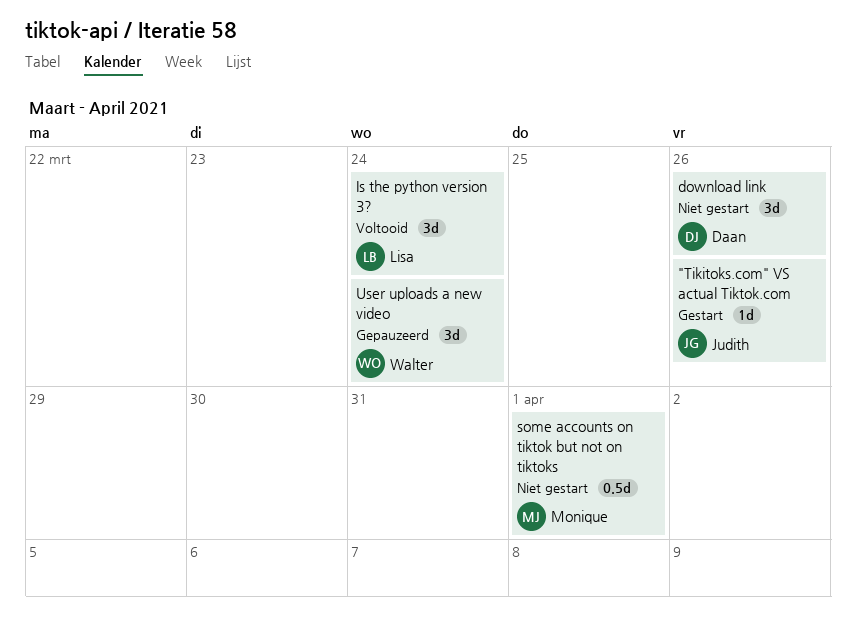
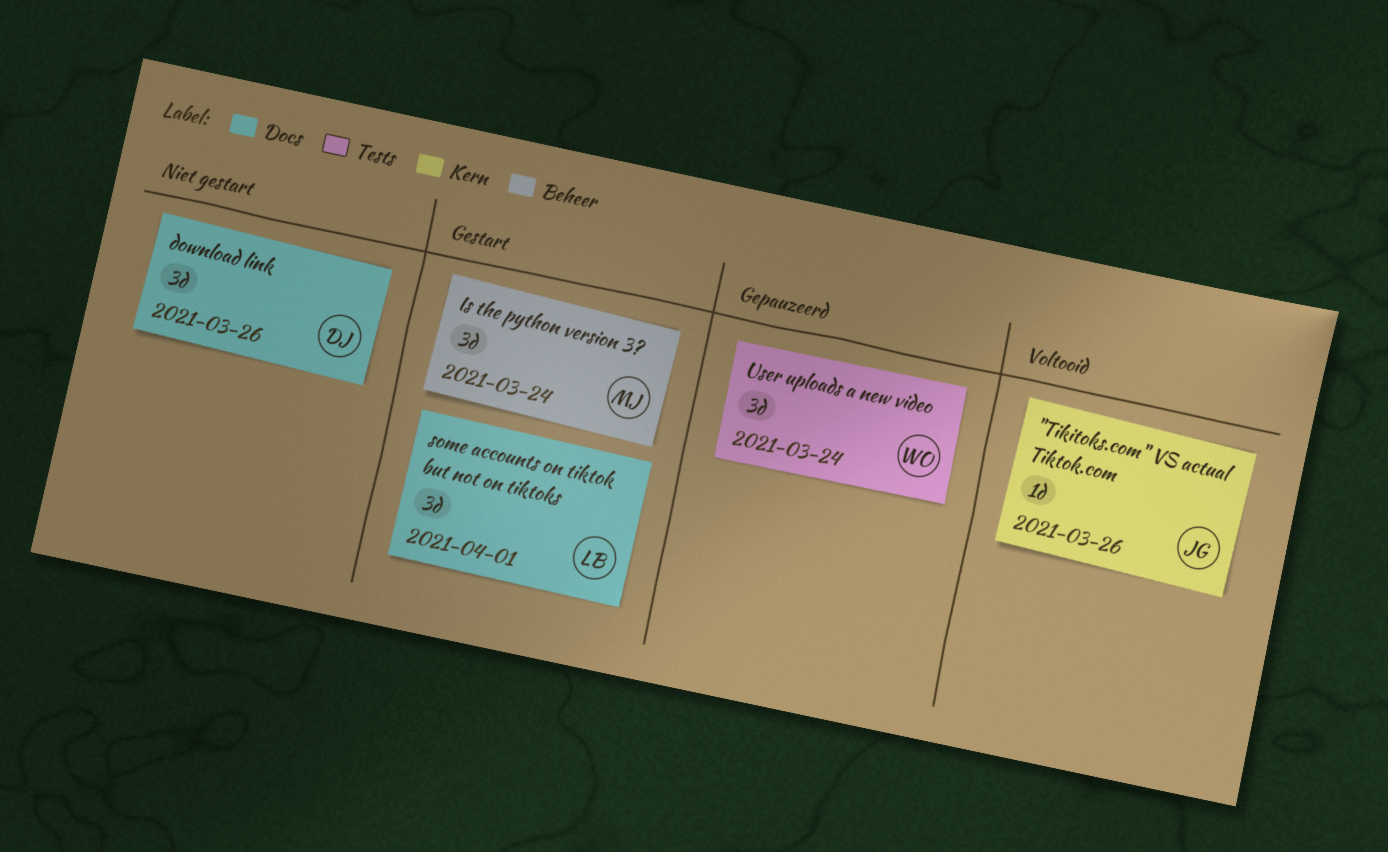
"Tikitoks.com" VS actual Tiktok.com, status: Gestart -> Voltooid
Is the python version 3?, status: Voltooid -> Gestart
Is the python version 3?, owner: Lisa -> Monique
some accounts on tiktok but not on tiktoks, status: Niet gestart -> Gestart
some accounts on tiktok but not on tiktoks, owner: Monique -> Lisa
some accounts on tiktok but not on tiktoks, estimate: 0.5d -> 3d

